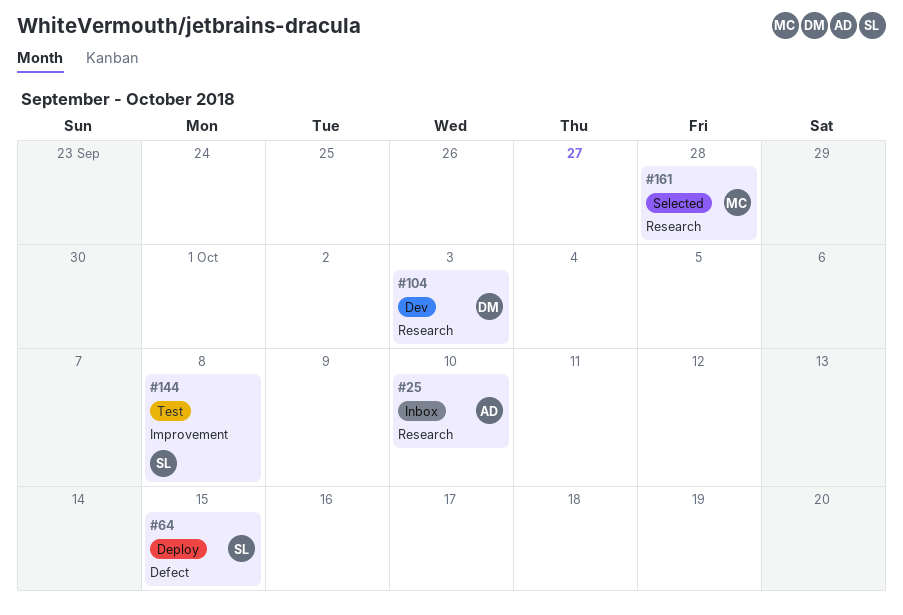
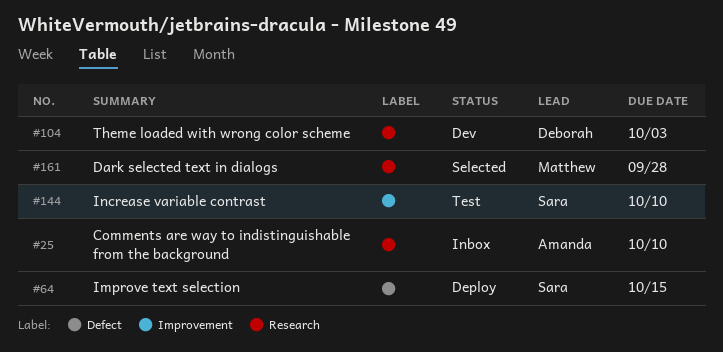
#144, due: Oct 8 -> Oct 10

